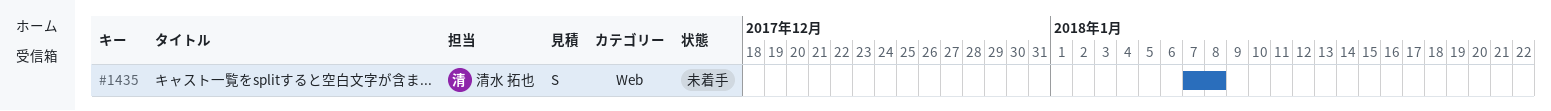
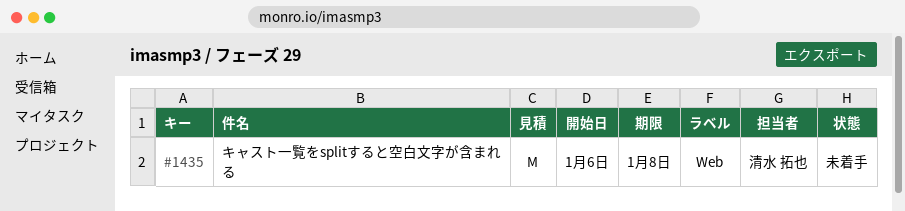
#1435, estimate: S -> M
#1435, start: Jan 7 -> Jan 6

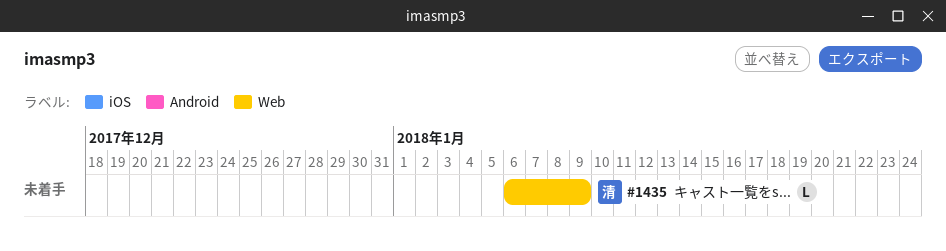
#1435, estimate: M -> L
#1435, due: Jan 8 -> Jan 9

